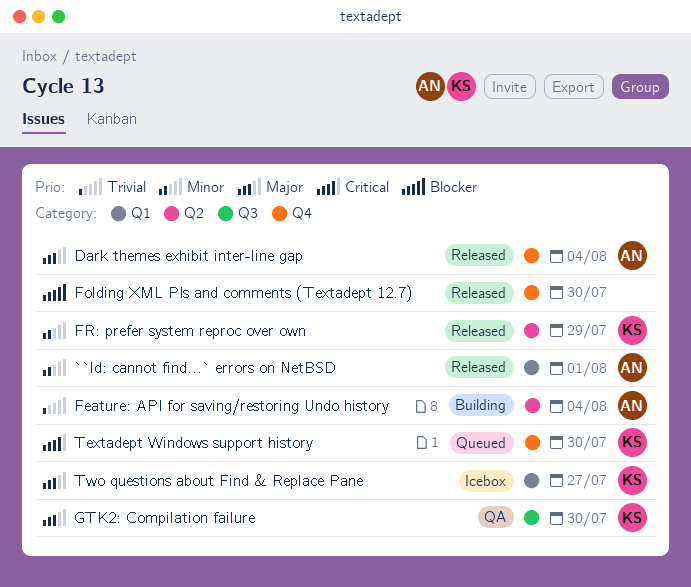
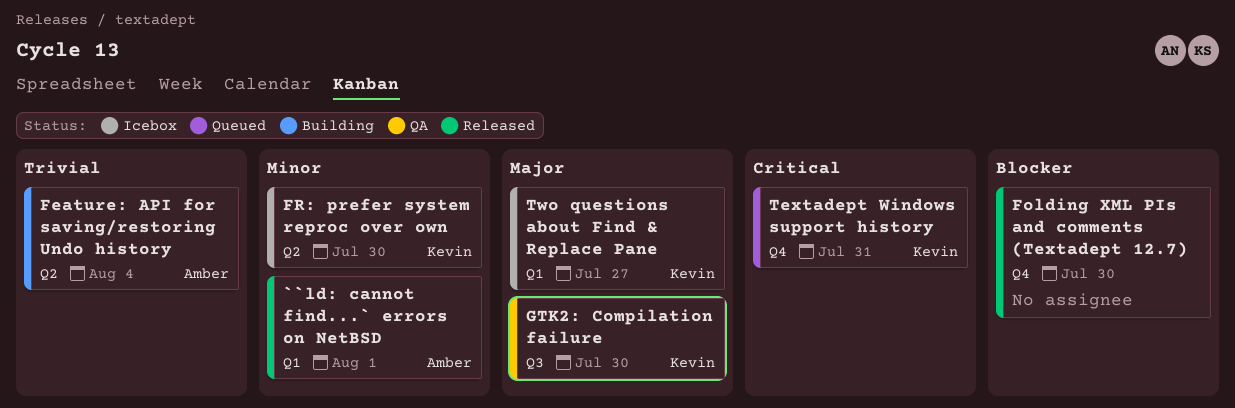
Dark themes exhibit inter-line gap: present -> none
FR: prefer system reproc over own, status: Released -> Icebox
FR: prefer system reproc over own, due: Jul 29 -> Jul 30
Textadept Windows support history, due: Jul 30 -> Jul 31

